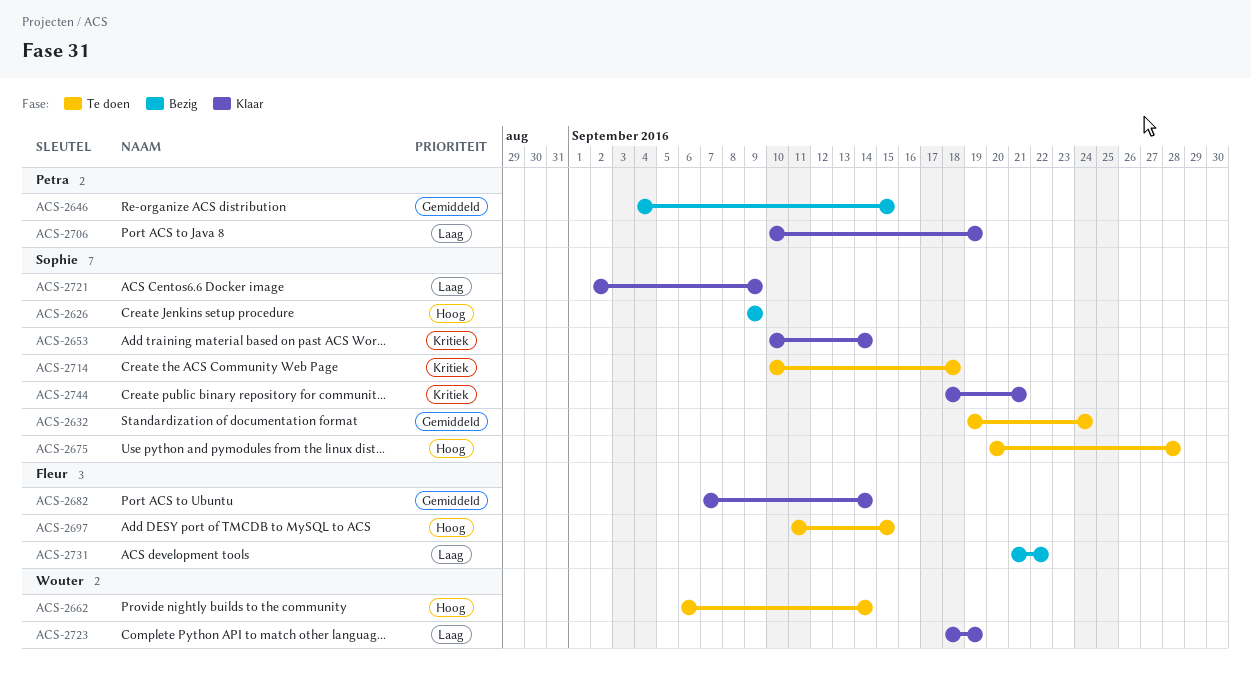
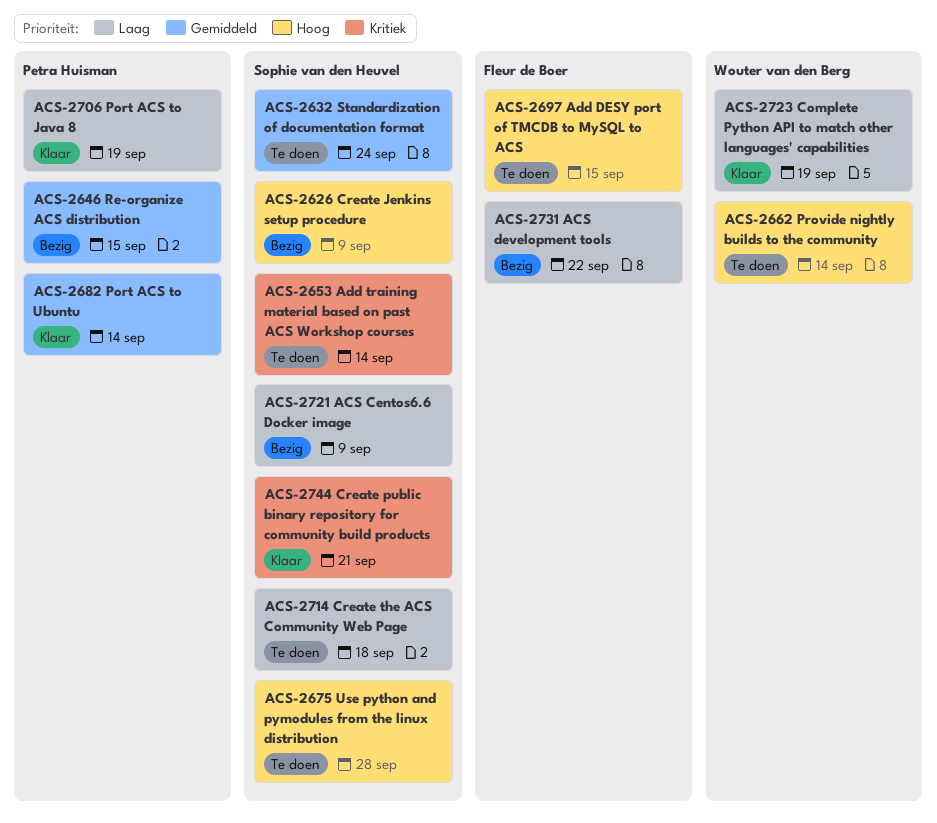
ACS-2653, status: Klaar -> Te doen
ACS-2682, owner: Fleur de Boer -> Petra Huisman
ACS-2714, priority: Kritiek -> Laag
ACS-2721, status: Klaar -> Bezig

